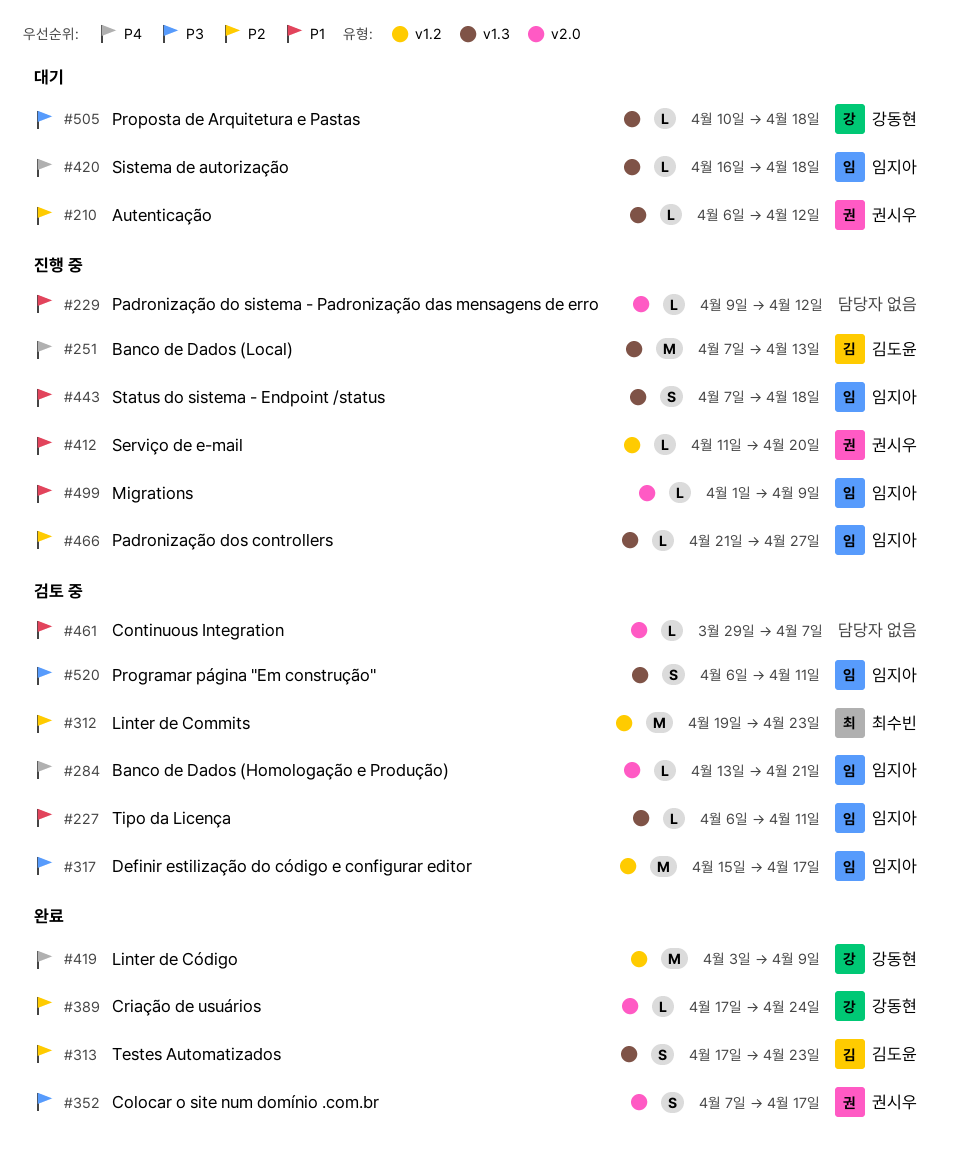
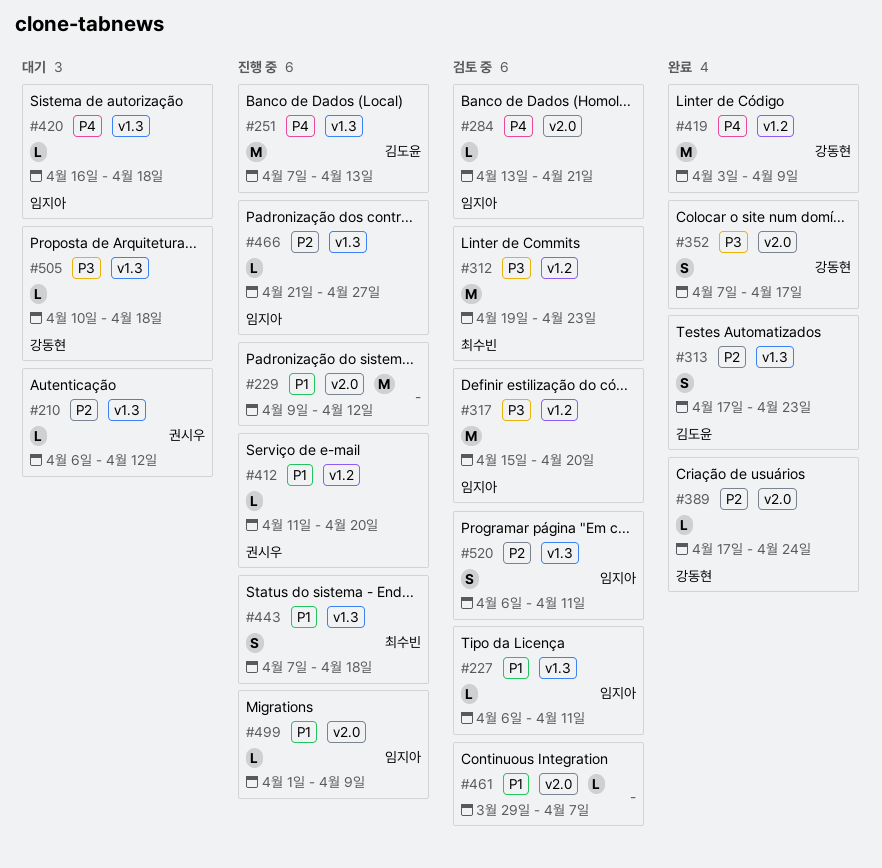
#229, estimate: L -> M
#312, priority: P2 -> P3
#317, due: Apr 17 -> Apr 20
#352, owner: 권시우 -> 강동현
#443, owner: 임지아 -> 최수빈
#520, priority: P3 -> P2

